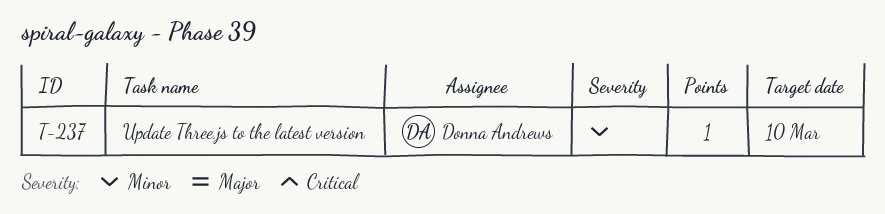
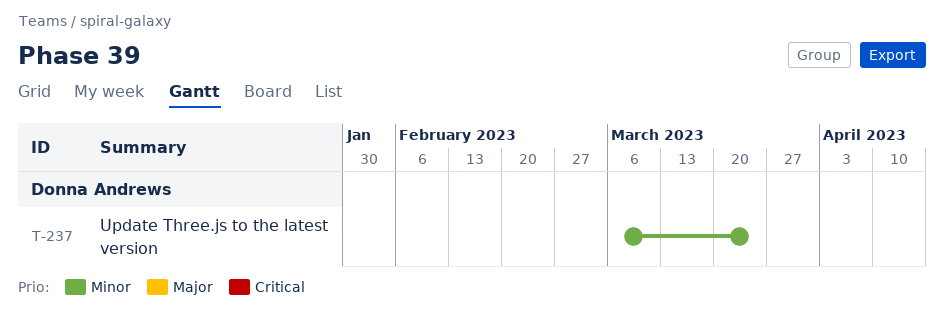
T-237, due: Mar 10 -> Mar 24

